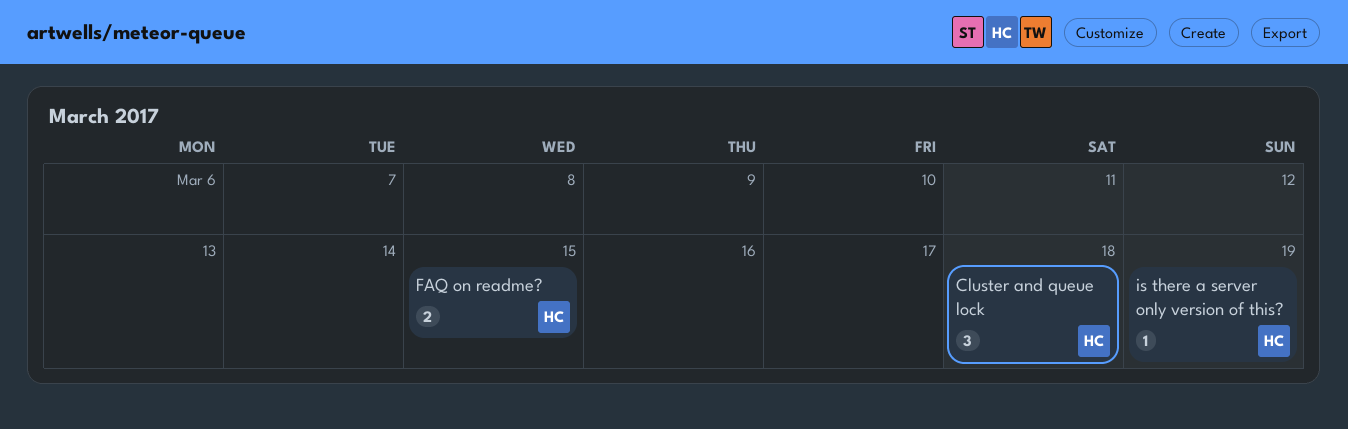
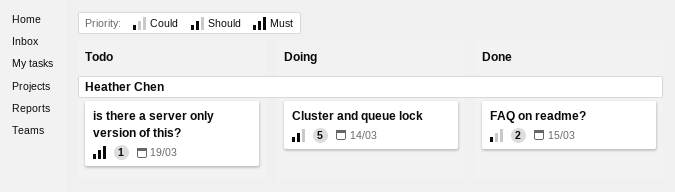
Cluster and queue lock, estimate: 3 -> 5
Cluster and queue lock, due: Mar 18 -> Mar 14

